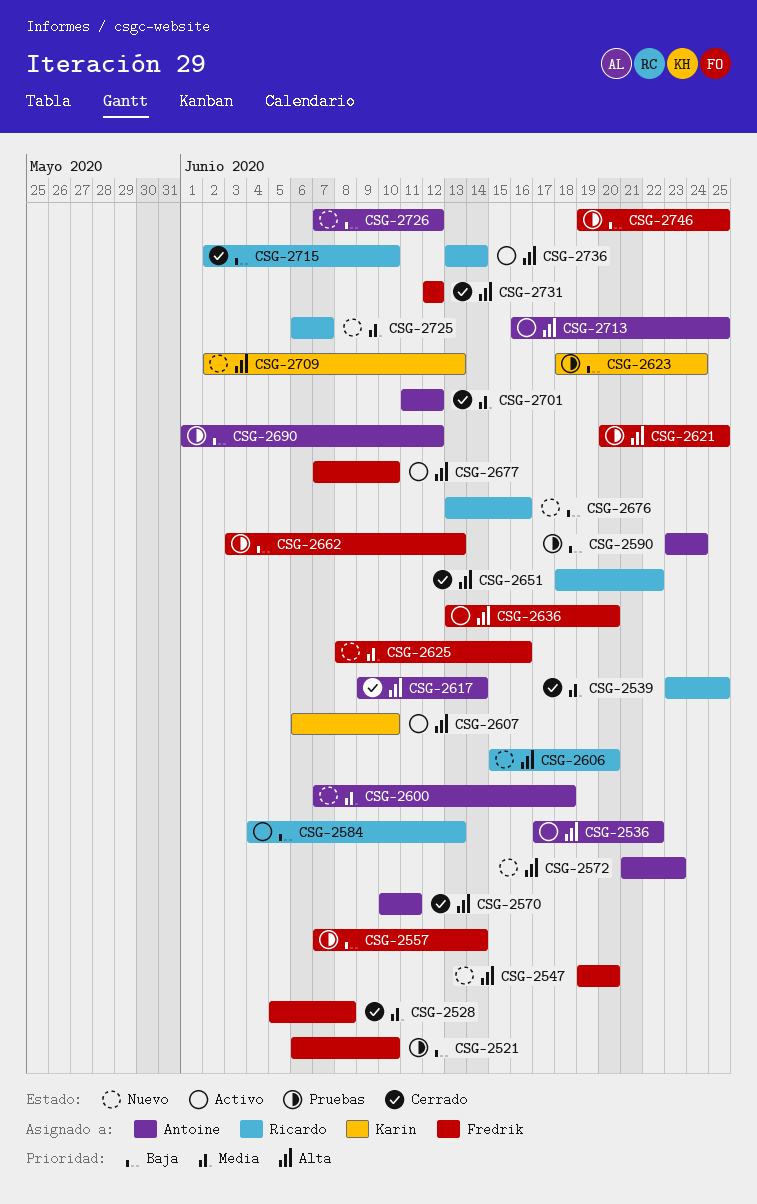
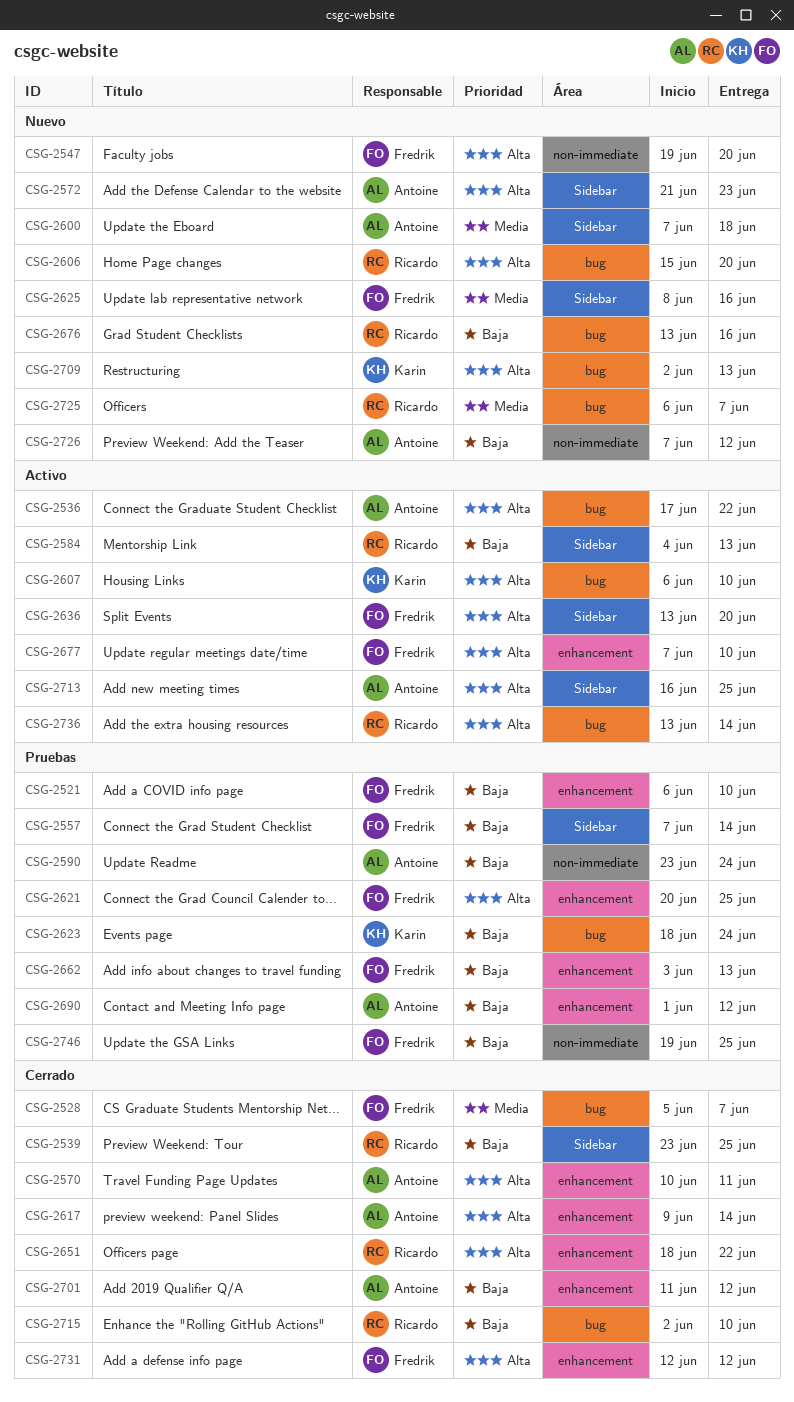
CSG-2528, due: Jun 8 -> Jun 7
CSG-2539, priority: Media -> Baja
CSG-2701, priority: Media -> Baja

